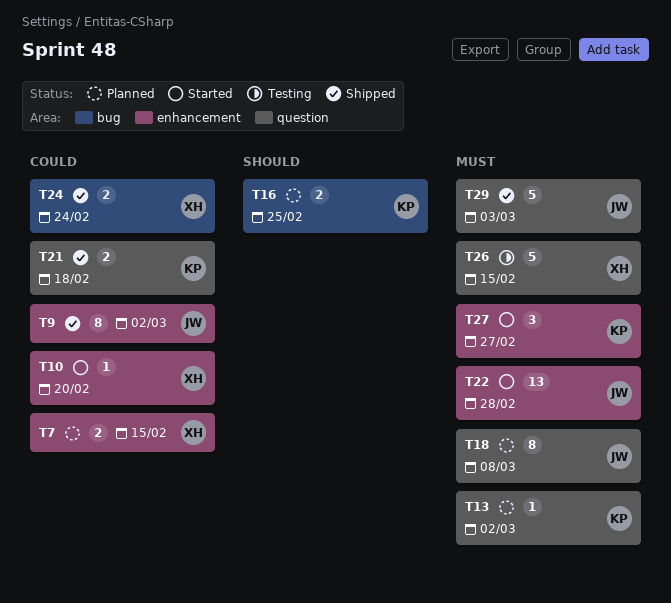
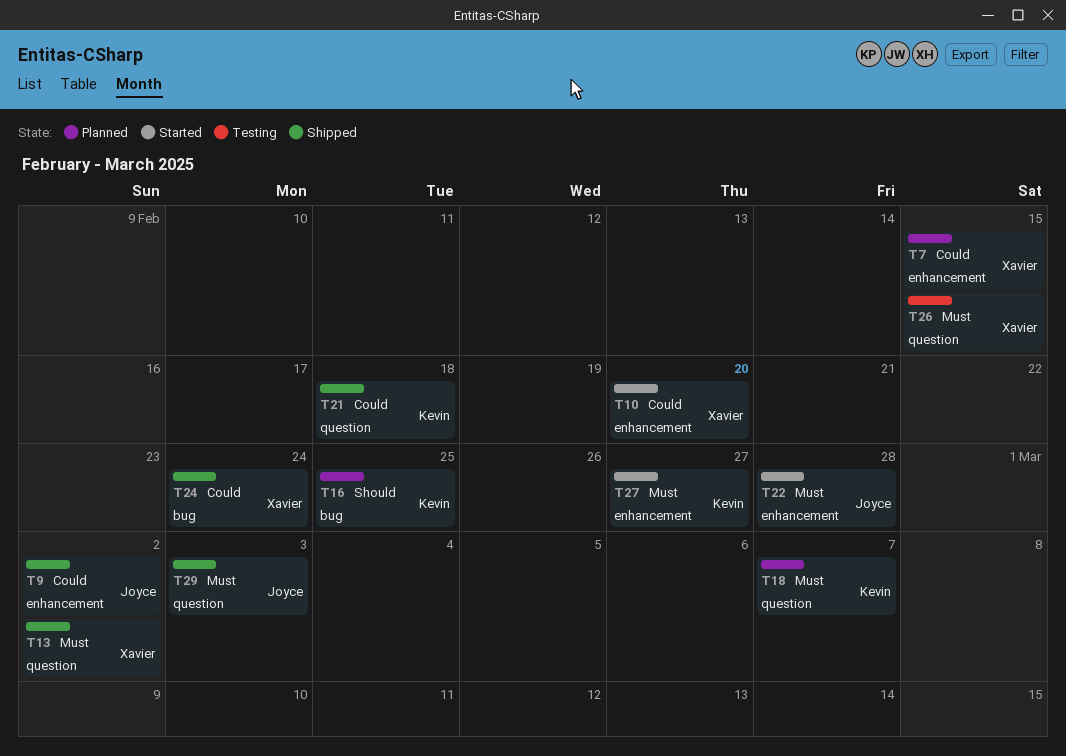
T13, status: Planned -> Shipped
T13, owner: Kevin -> Xavier
T18, owner: Joyce -> Kevin
T18, due: Mar 8 -> Mar 7

